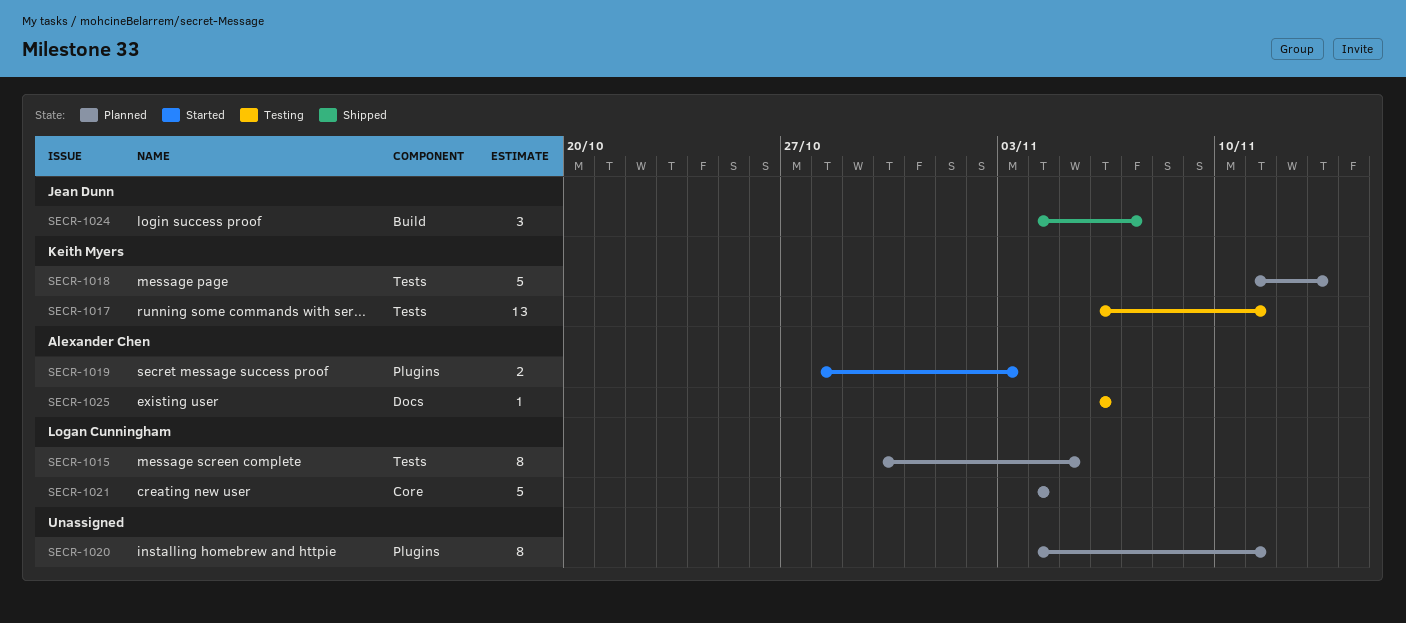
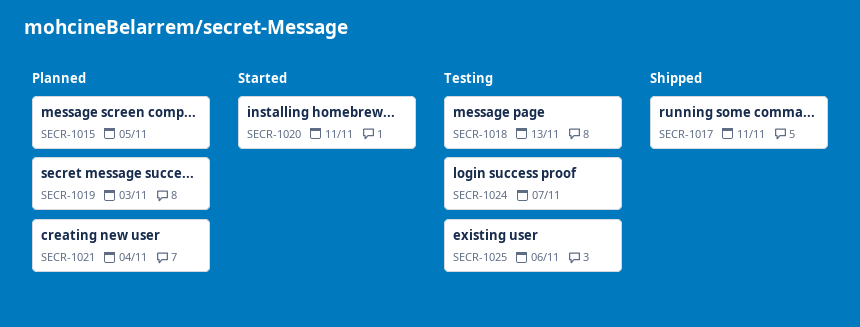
SECR-1017, status: Testing -> Shipped
SECR-1018, status: Planned -> Testing
SECR-1019, status: Started -> Planned
SECR-1020, status: Planned -> Started
SECR-1024, status: Shipped -> Testing

